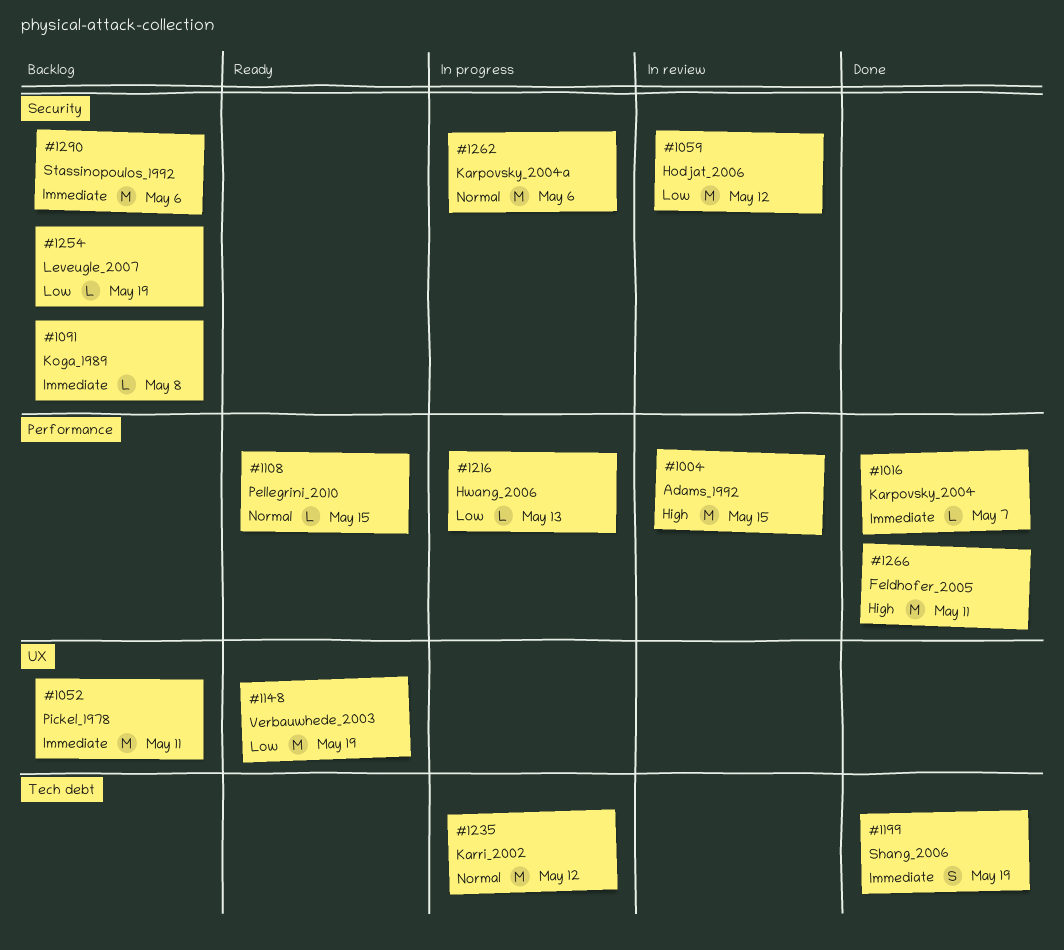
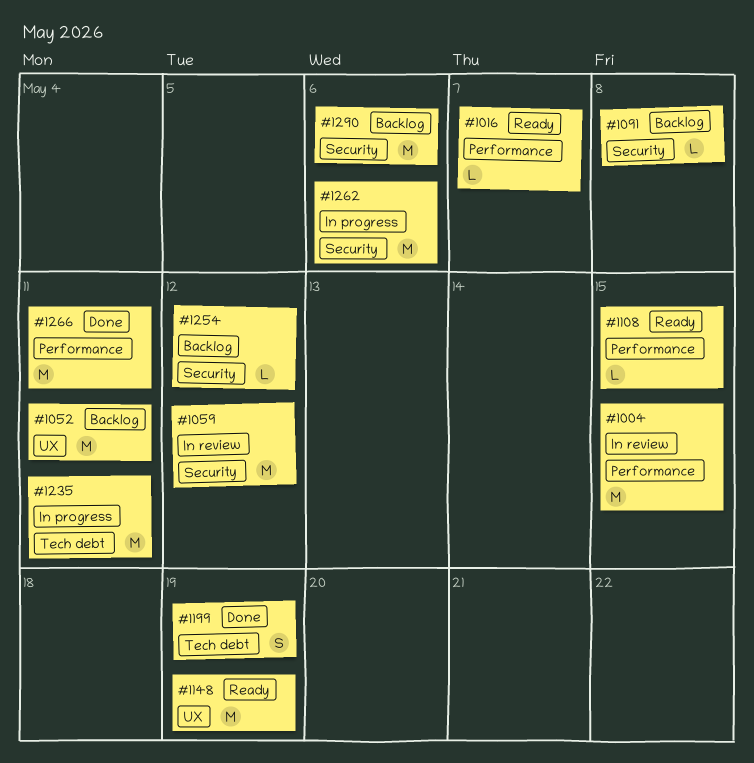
#1016, status: Done -> Ready
#1216: present -> none
#1235, due: May 12 -> May 11
#1254, due: May 19 -> May 12

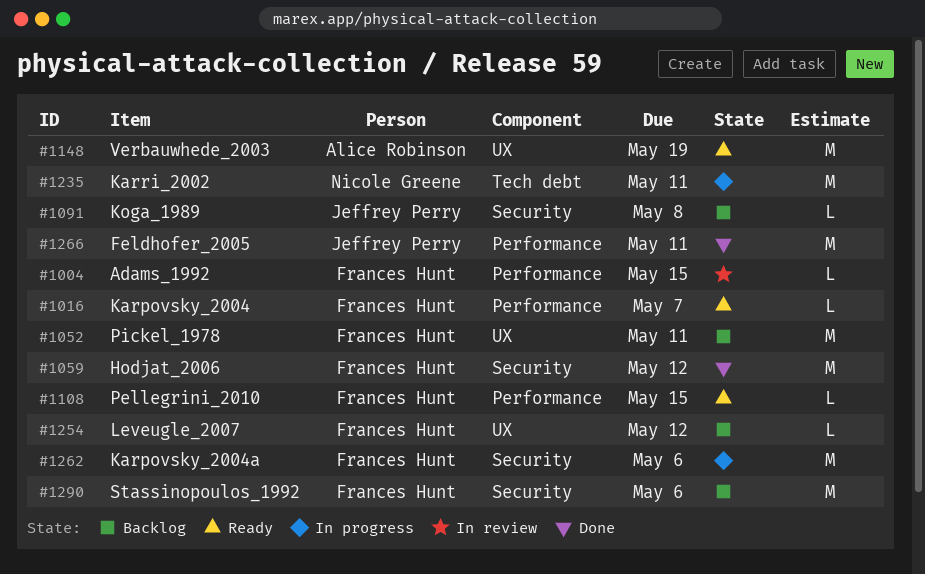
#1004, estimate: M -> L
#1059, status: In review -> Done
#1199: present -> none
#1254, label: Security -> UX

